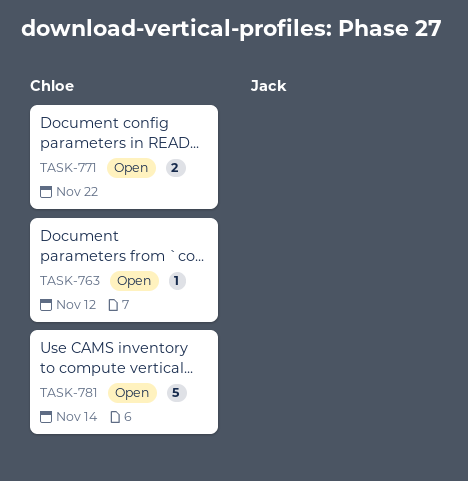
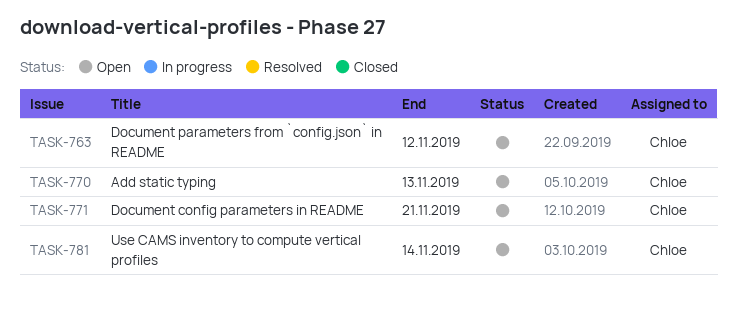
TASK-770: none -> present
TASK-771, due: Nov 22 -> Nov 21

